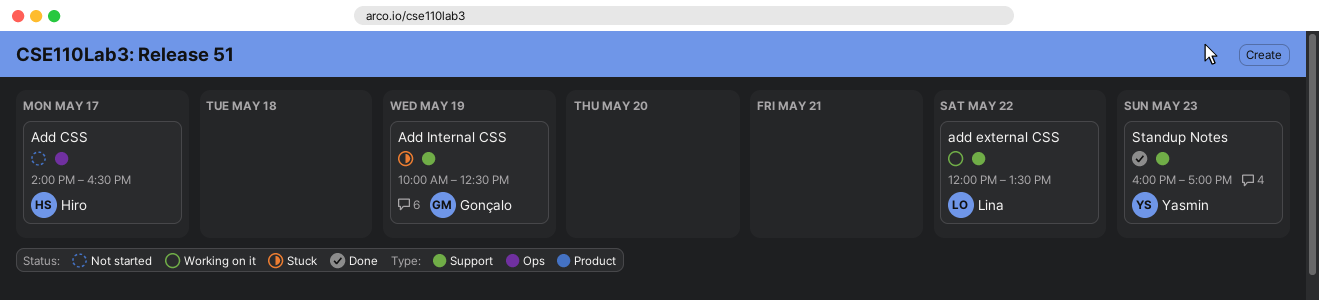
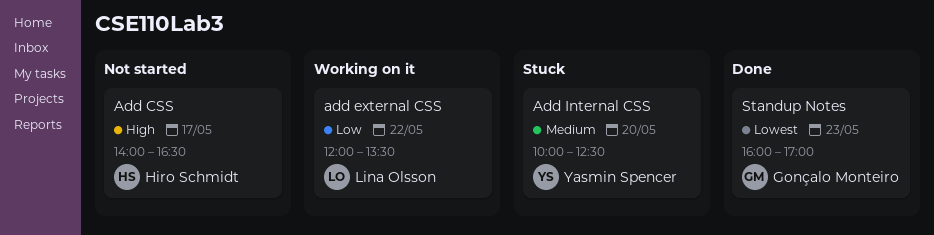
Add Internal CSS, owner: Gonçalo Monteiro -> Yasmin Spencer
Add Internal CSS, day: May 19 -> May 20
Standup Notes, owner: Yasmin Spencer -> Gonçalo Monteiro

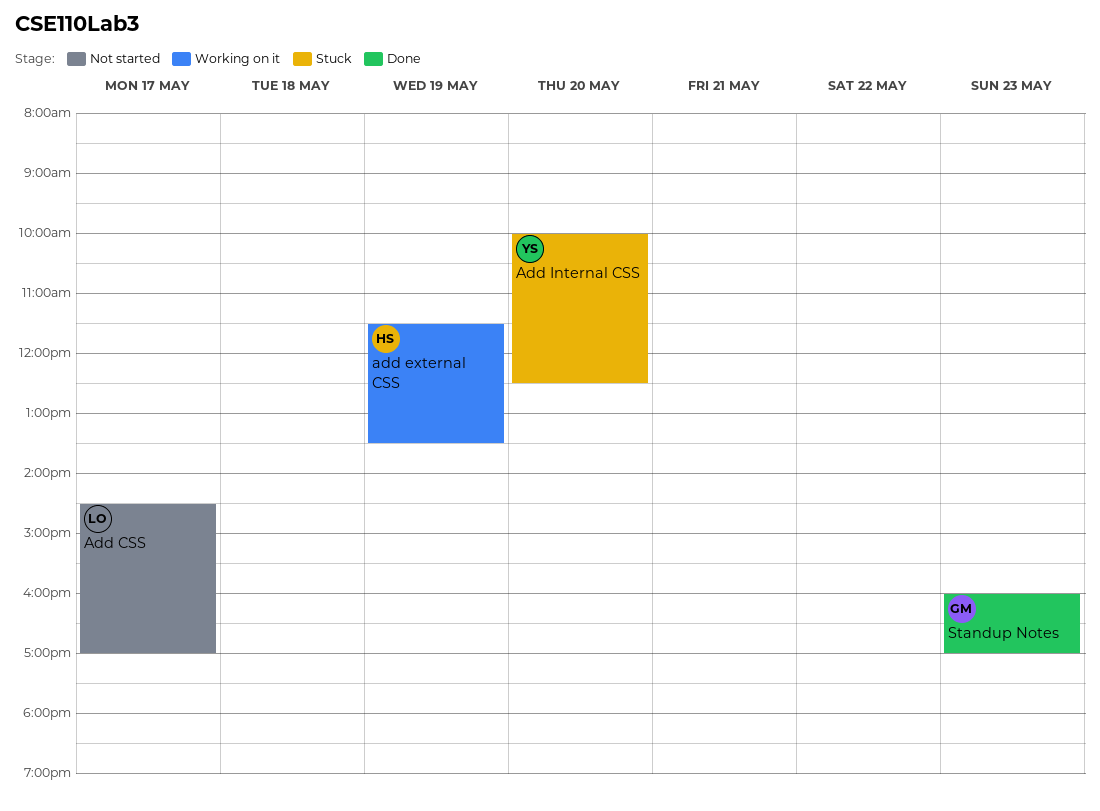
Add CSS, owner: Hiro Schmidt -> Lina Olsson
Add CSS, begins: 14:00 -> 14:30
Add CSS, ends: 16:30 -> 17:00
add external CSS, owner: Lina Olsson -> Hiro Schmidt
add external CSS, day: May 22 -> May 19
add external CSS, begins: 12:00 -> 11:30

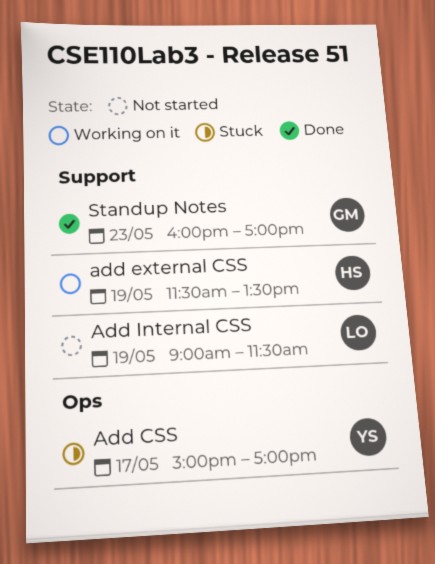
Add CSS, status: Not started -> Stuck
Add CSS, owner: LO -> YS
Add CSS, begins: 14:30 -> 15:00
Add Internal CSS, status: Stuck -> Not started
Add Internal CSS, owner: YS -> LO
Add Internal CSS, day: May 20 -> May 19
Add Internal CSS, begins: 10:00 -> 09:00
Add Internal CSS, ends: 12:30 -> 11:30

